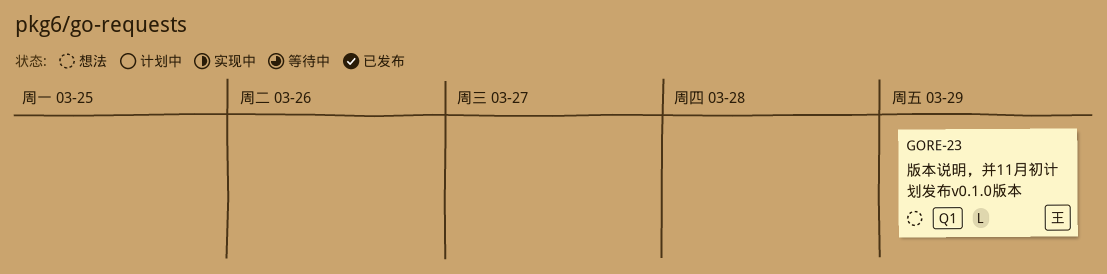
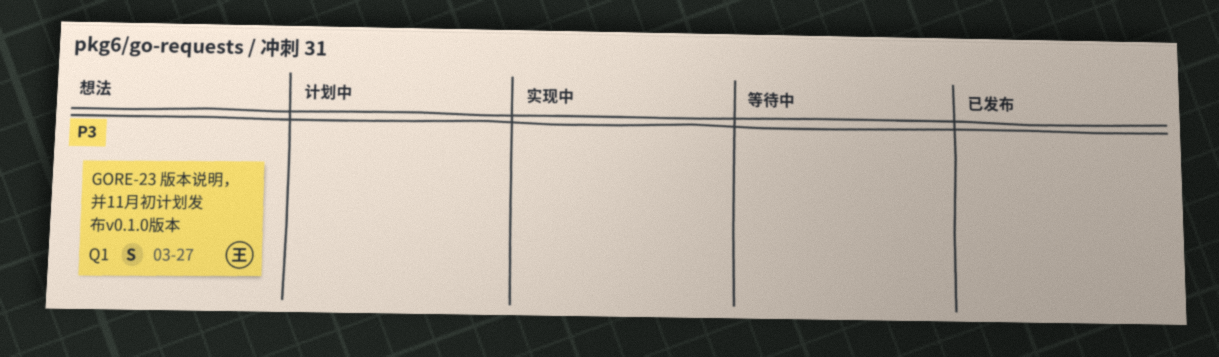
GORE-23, estimate: L -> S
GORE-23, due: Mar 29 -> Mar 27

